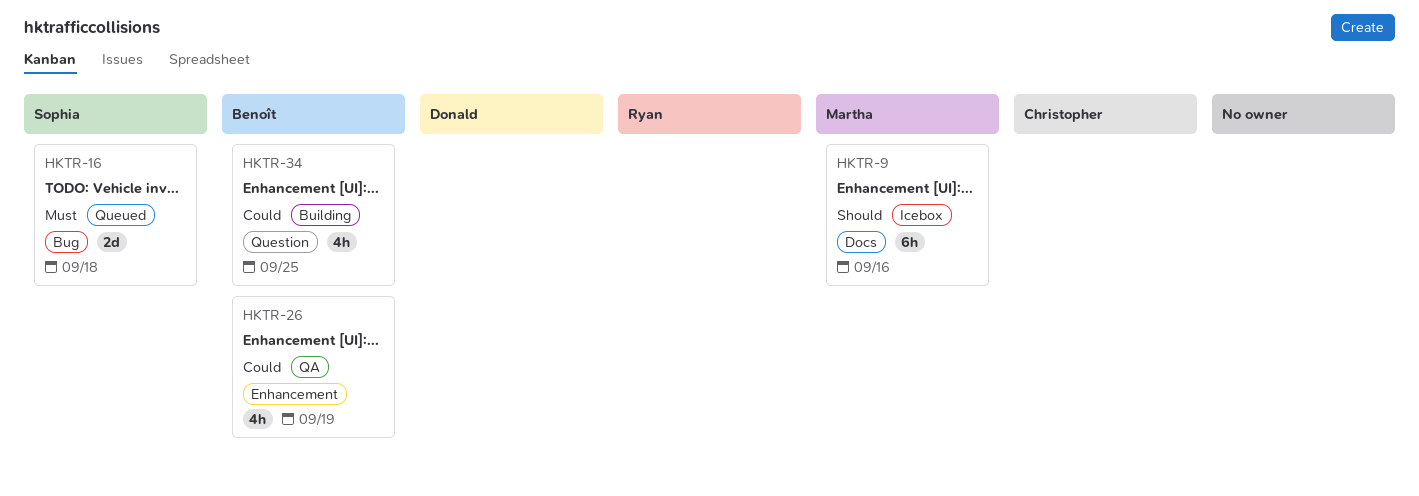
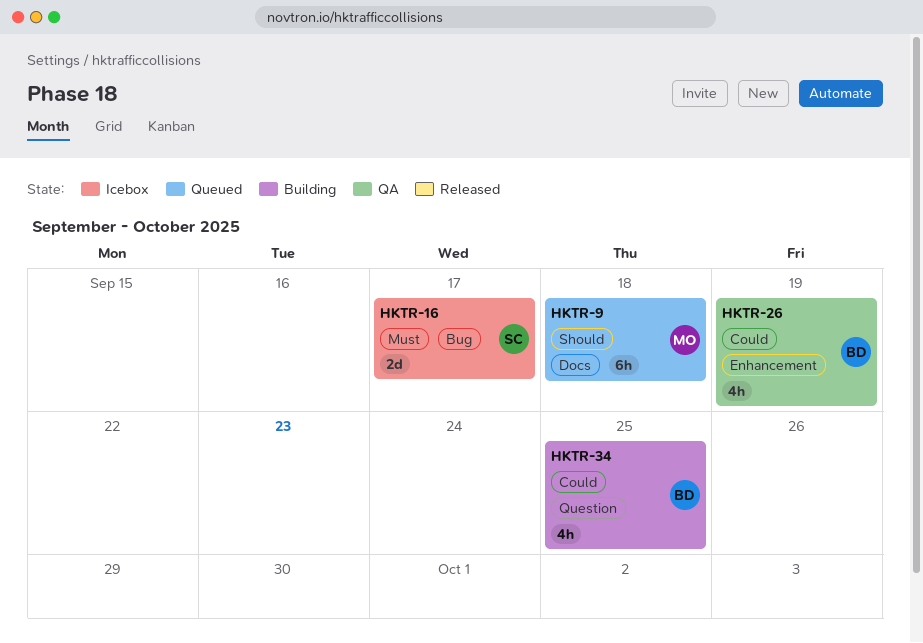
HKTR-9, status: Icebox -> Queued
HKTR-9, due: Sep 16 -> Sep 18
HKTR-16, status: Queued -> Icebox
HKTR-16, due: Sep 18 -> Sep 17

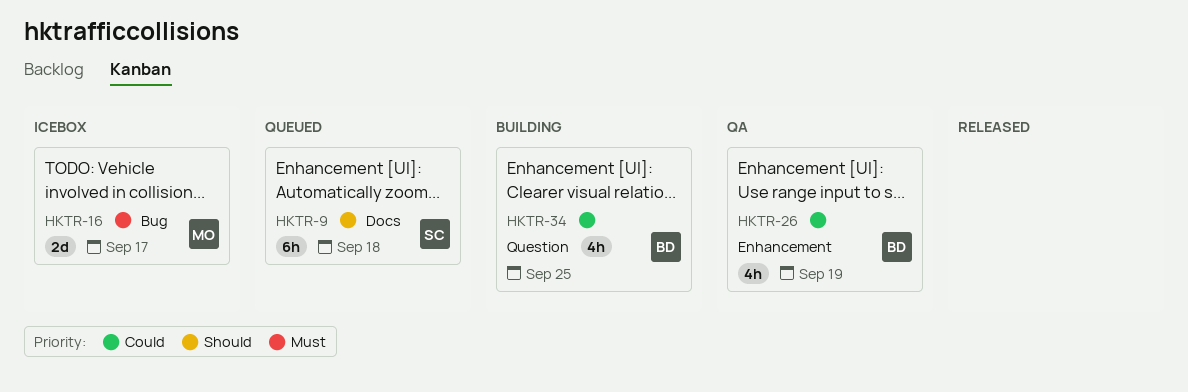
HKTR-9, owner: MO -> SC
HKTR-16, owner: SC -> MO

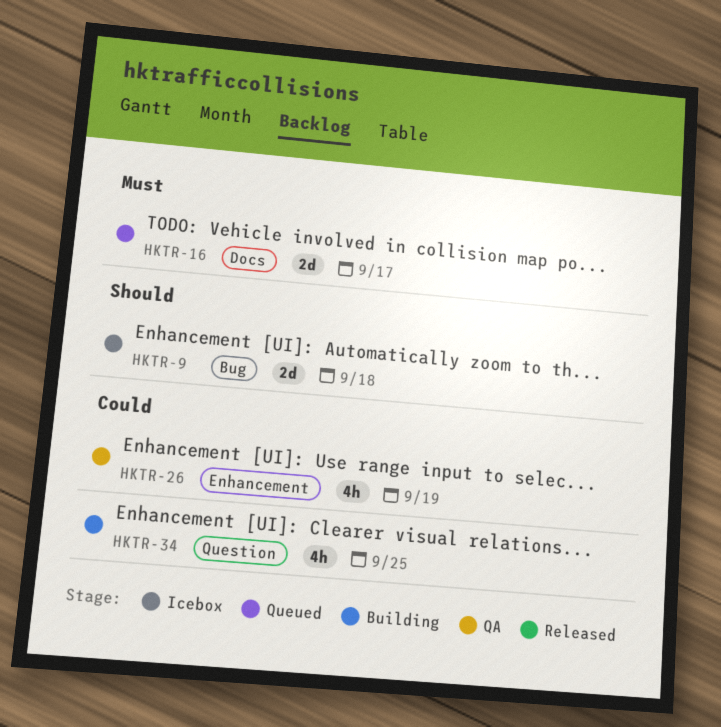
HKTR-9, status: Queued -> Icebox
HKTR-9, label: Docs -> Bug
HKTR-9, estimate: 6h -> 2d
HKTR-16, status: Icebox -> Queued
HKTR-16, label: Bug -> Docs

